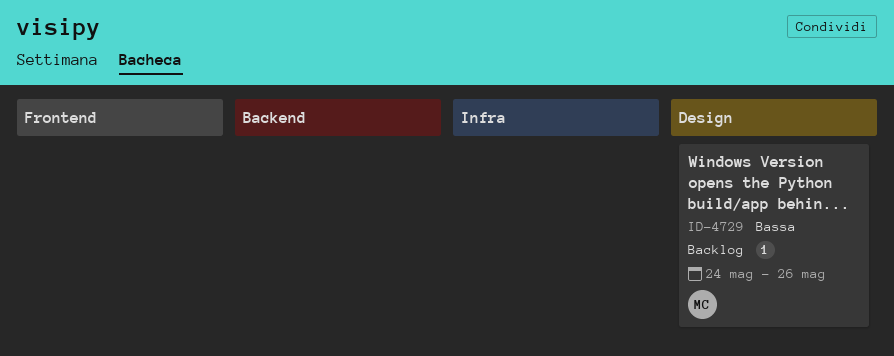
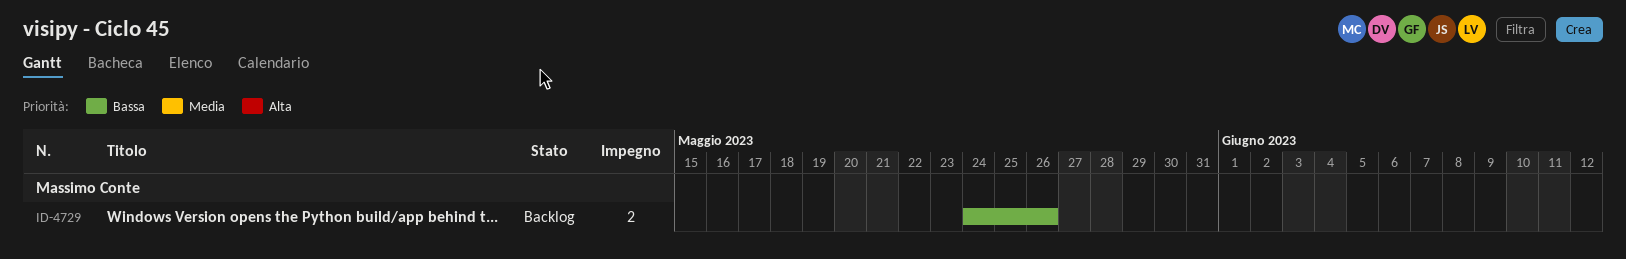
ID-4729, estimate: 1 -> 2

